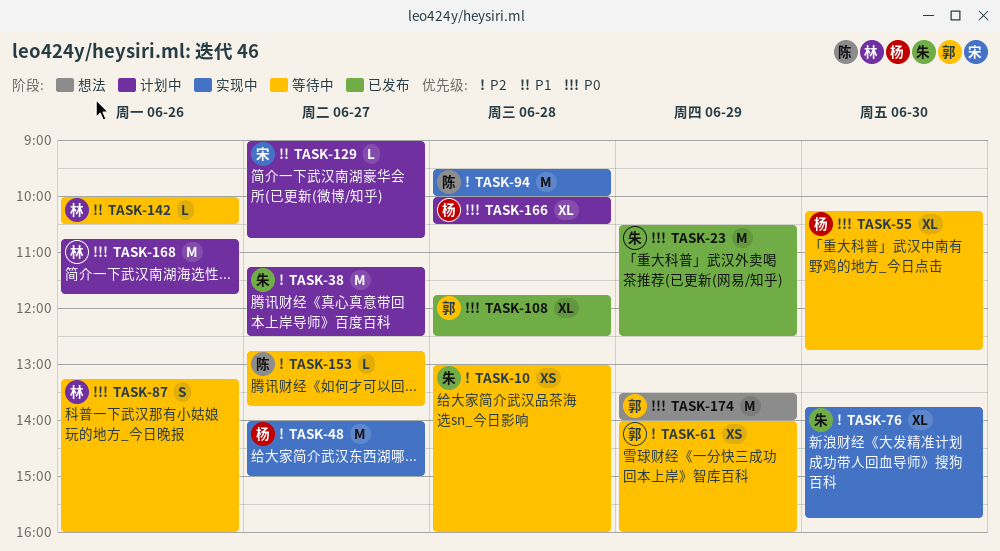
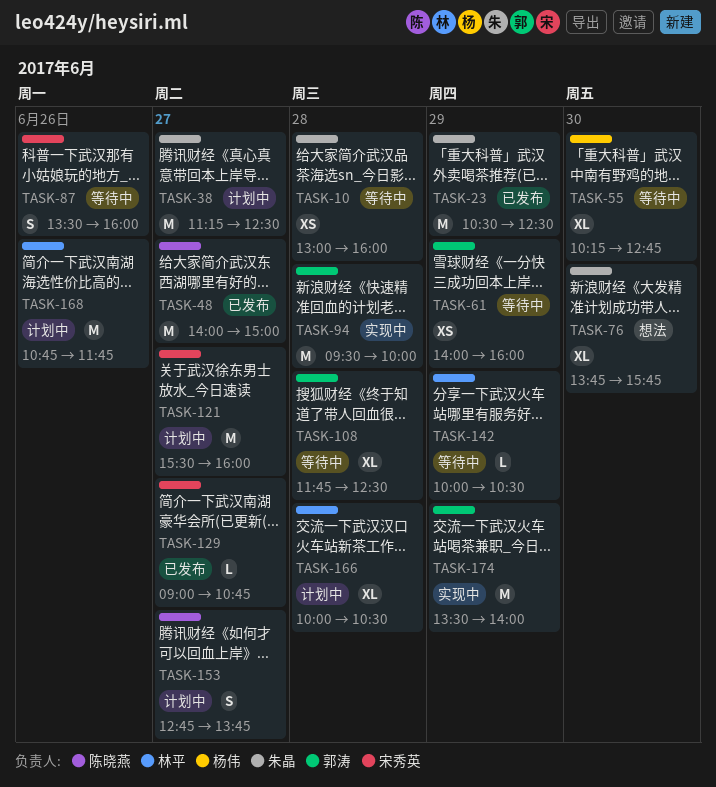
TASK-48, status: 实现中 -> 已发布
TASK-48, owner: 杨伟 -> 陈晓燕
TASK-76, status: 实现中 -> 想法
TASK-87, owner: 林平 -> 宋秀英
TASK-87, begins: 13:15 -> 13:30
TASK-94, owner: 陈晓燕 -> 郭涛
TASK-108, status: 已发布 -> 等待中
TASK-121: none -> present
TASK-129, status: 计划中 -> 已发布
TASK-142, day: Jun 26 -> Jun 29
TASK-153, status: 等待中 -> 计划中
TASK-153, estimate: L -> S
TASK-166, owner: 杨伟 -> 林平
TASK-174, status: 想法 -> 实现中

